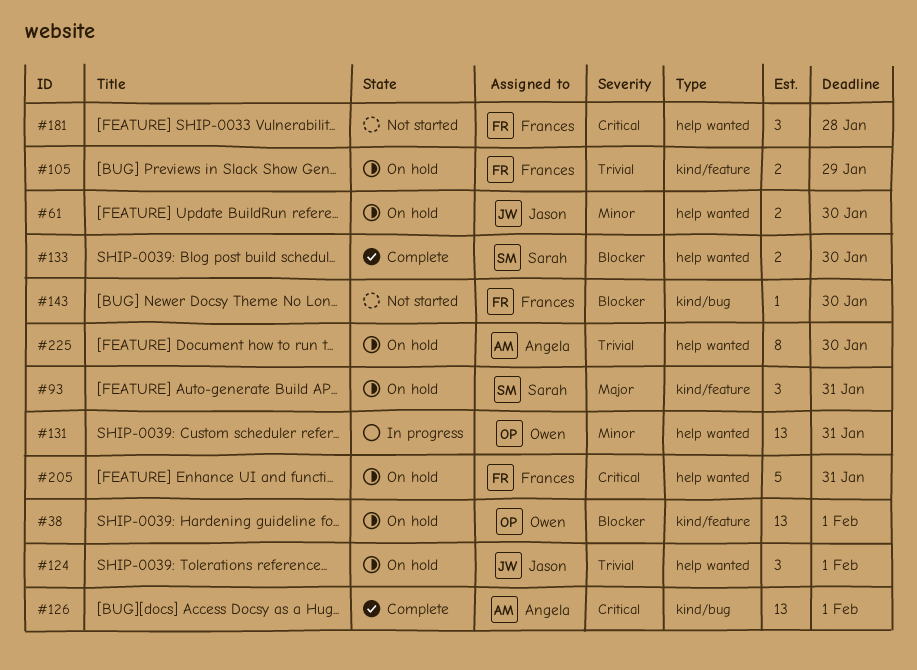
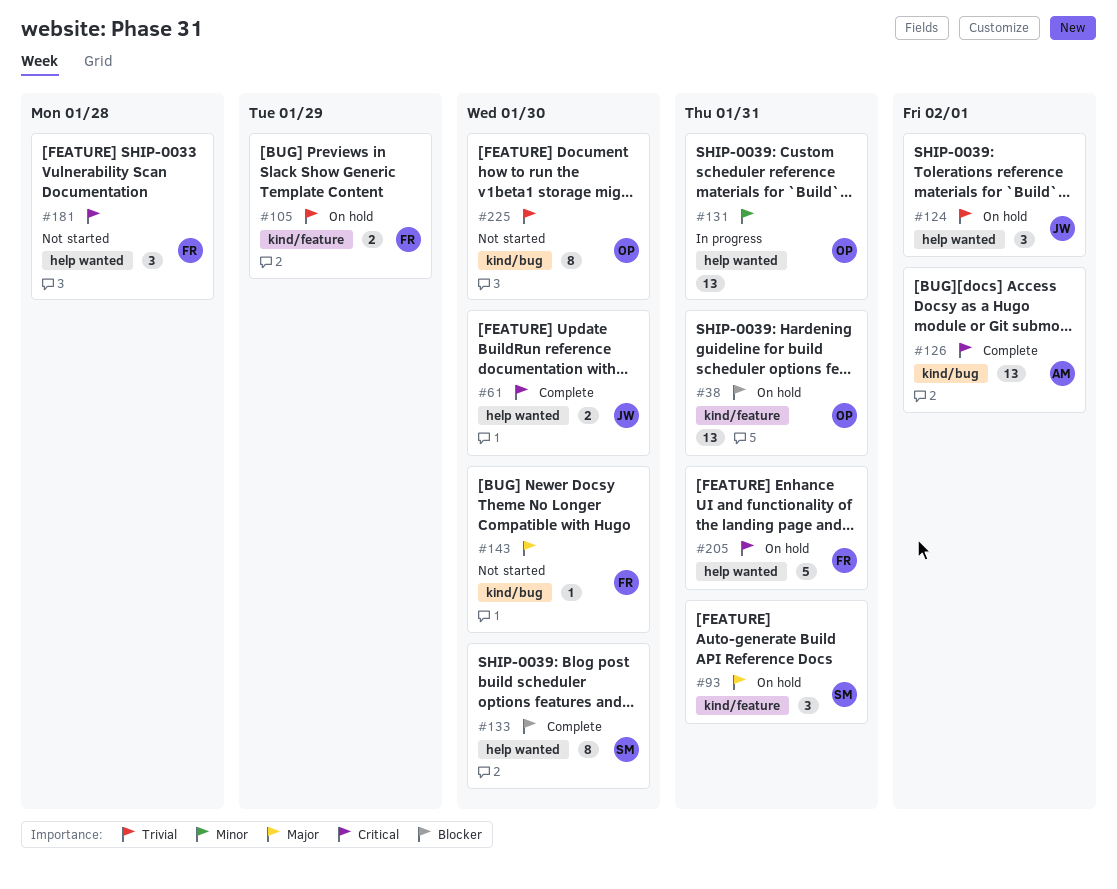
#38, due: Feb 1 -> Jan 31
#61, status: On hold -> Complete
#61, priority: Minor -> Critical
#133, estimate: 2 -> 8
#143, priority: Blocker -> Major
#225, status: On hold -> Not started
#225, owner: Angela -> Owen
#225, label: help wanted -> kind/bug

